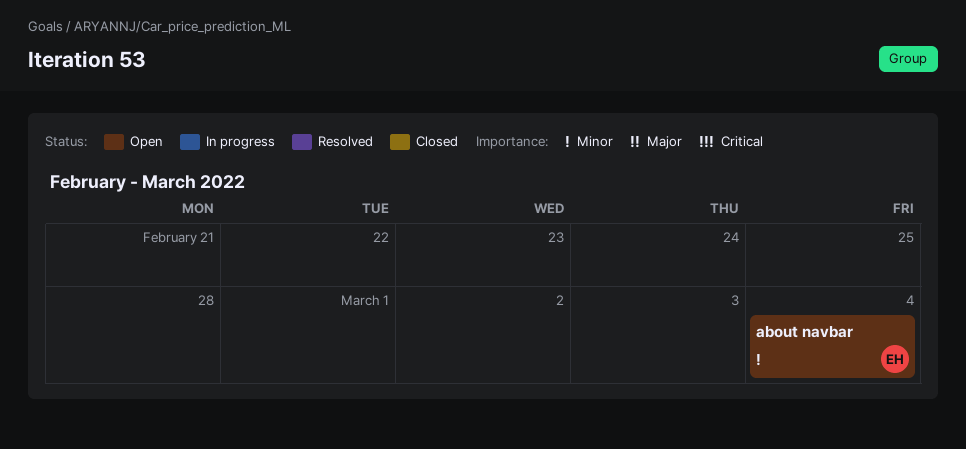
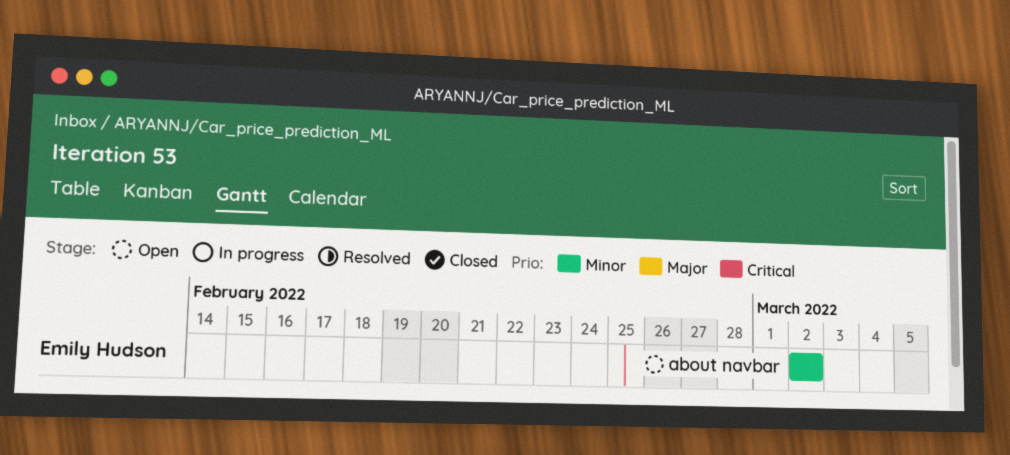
about navbar, due: Mar 4 -> Mar 2

